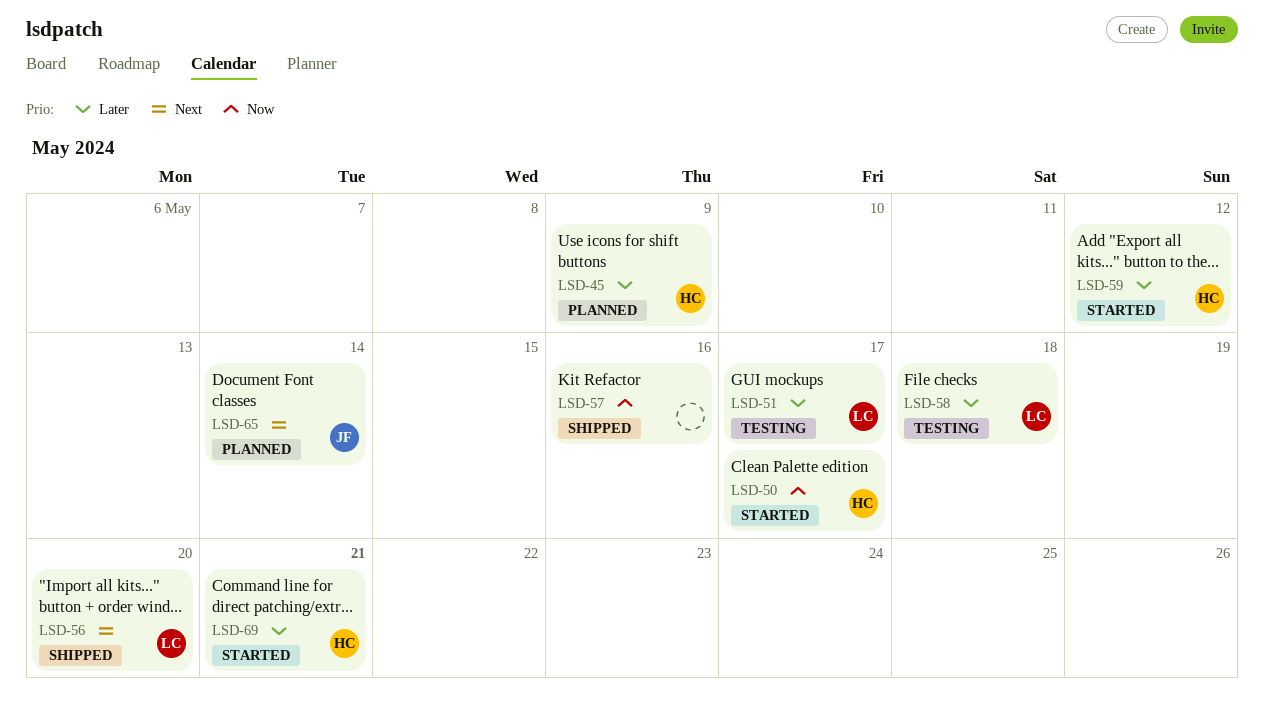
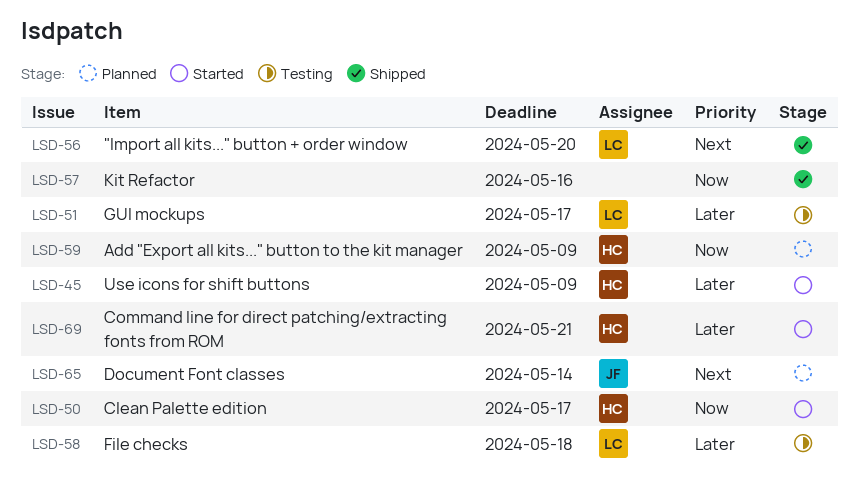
LSD-45, status: Planned -> Started
LSD-59, status: Started -> Planned
LSD-59, priority: Later -> Now
LSD-59, due: May 12 -> May 9

